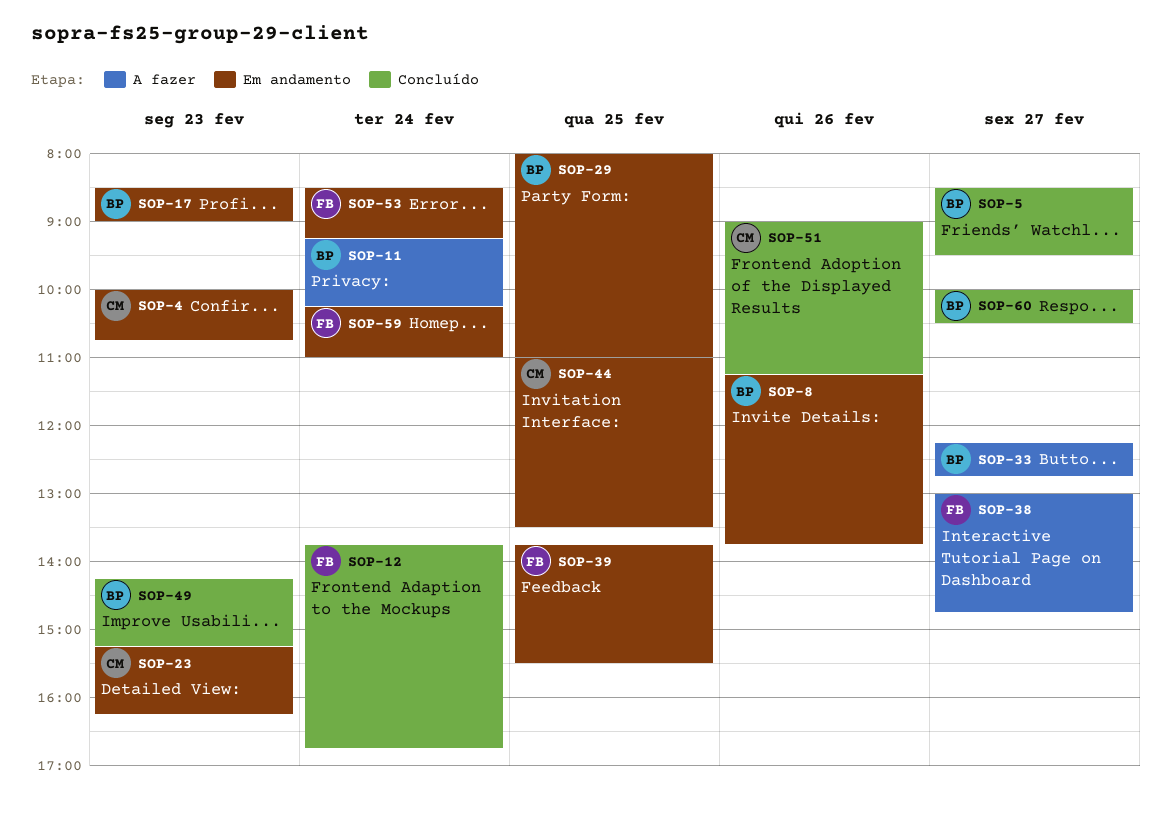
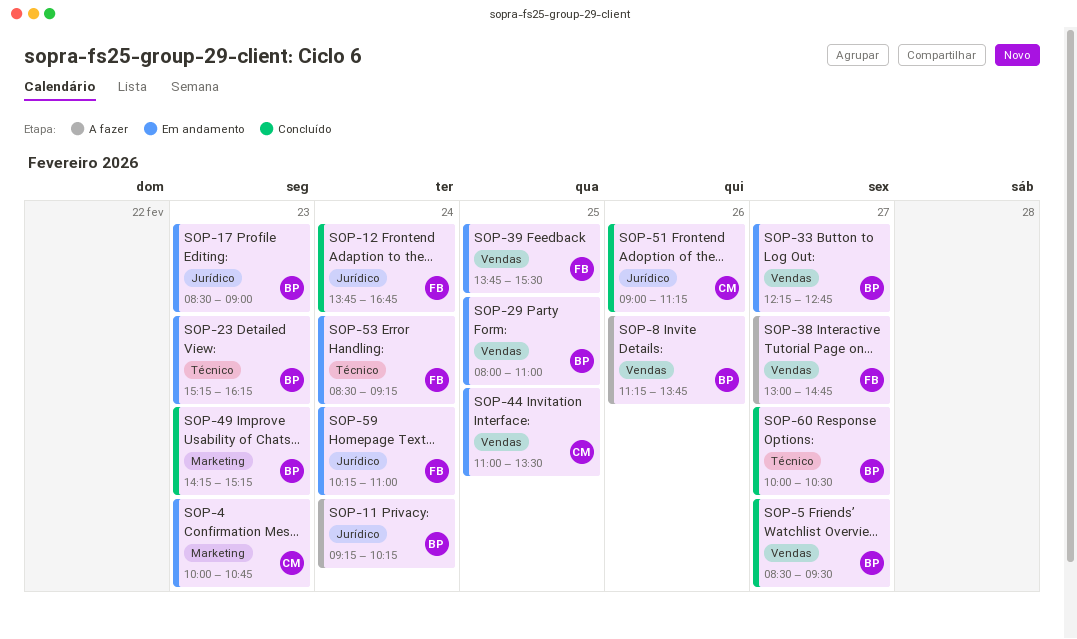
SOP-8, status: Em andamento -> A fazer
SOP-23, owner: CM -> BP
SOP-33, status: A fazer -> Em andamento

